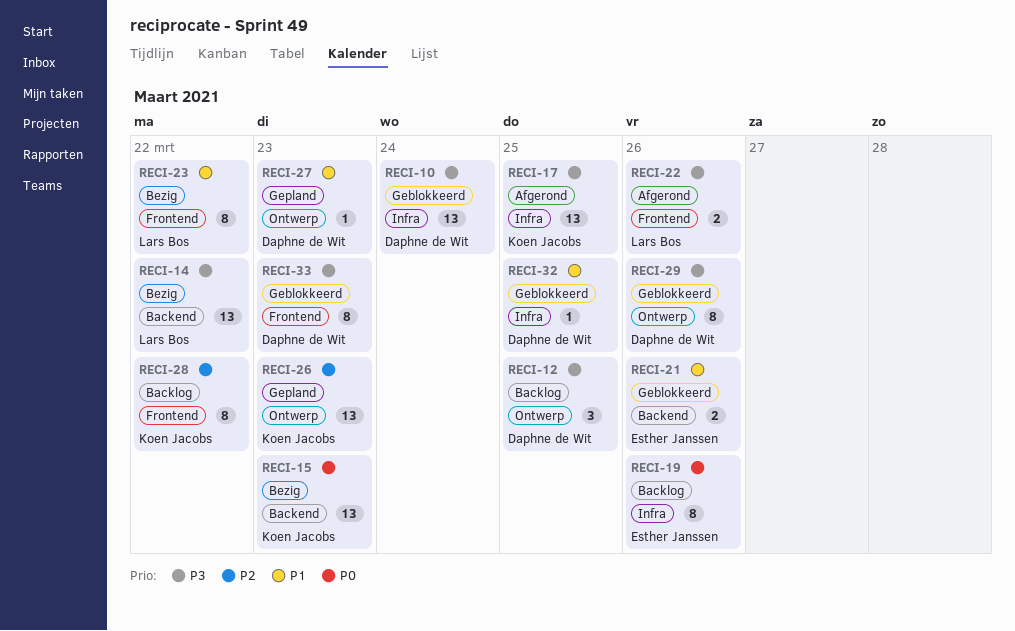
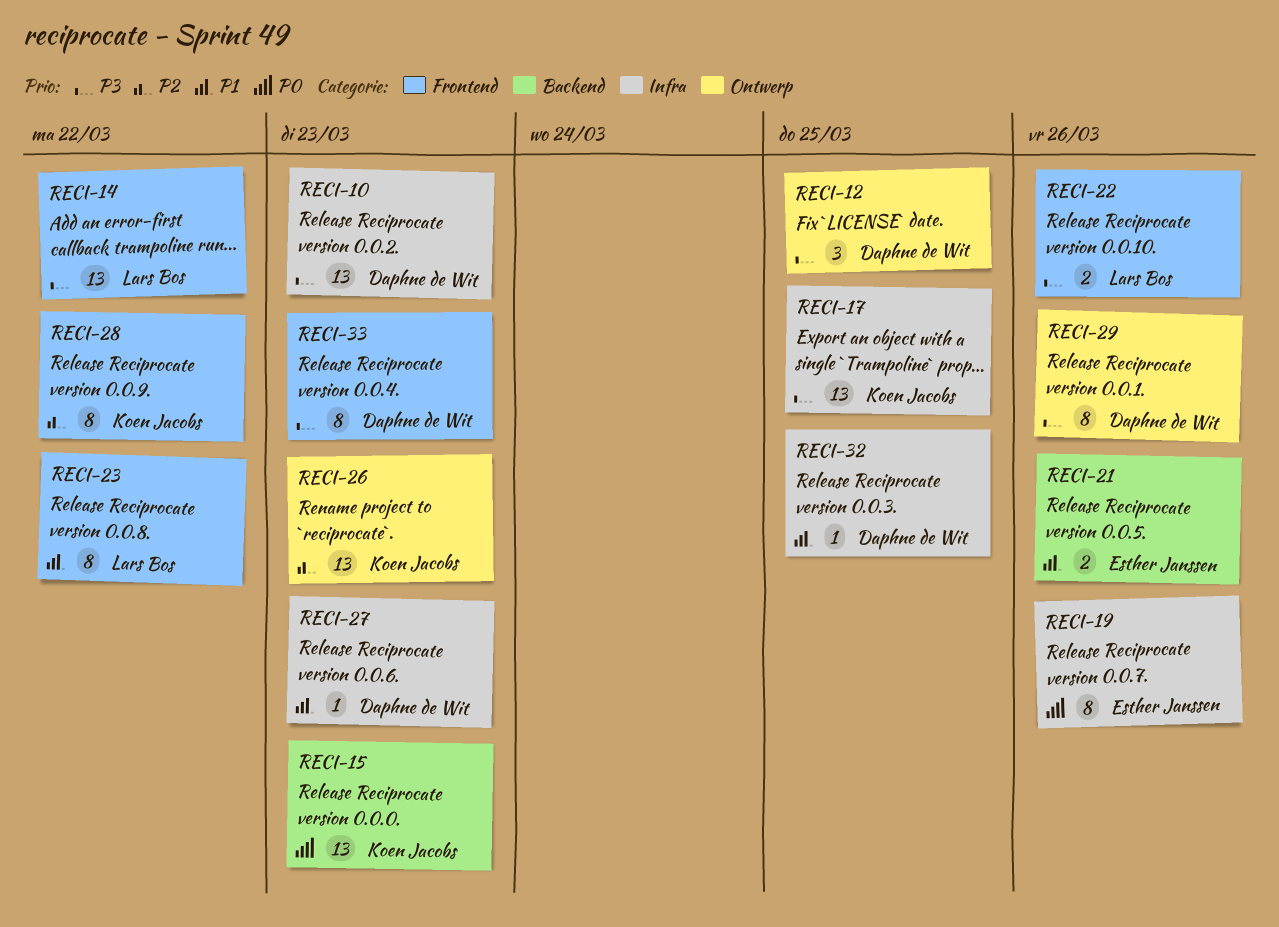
RECI-10, due: Mar 24 -> Mar 23
RECI-14, label: Backend -> Frontend
RECI-27, label: Ontwerp -> Infra

